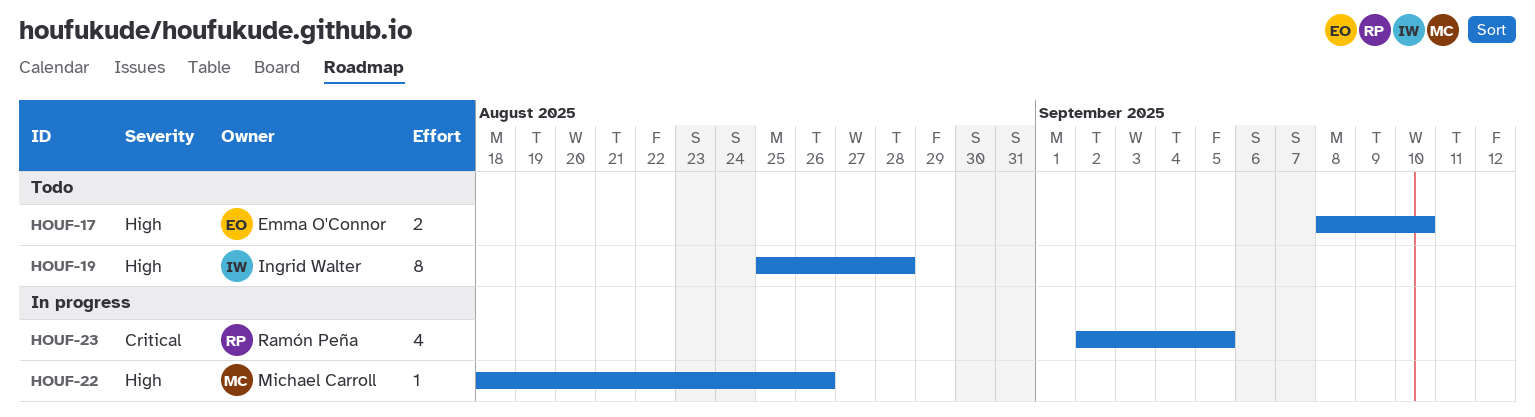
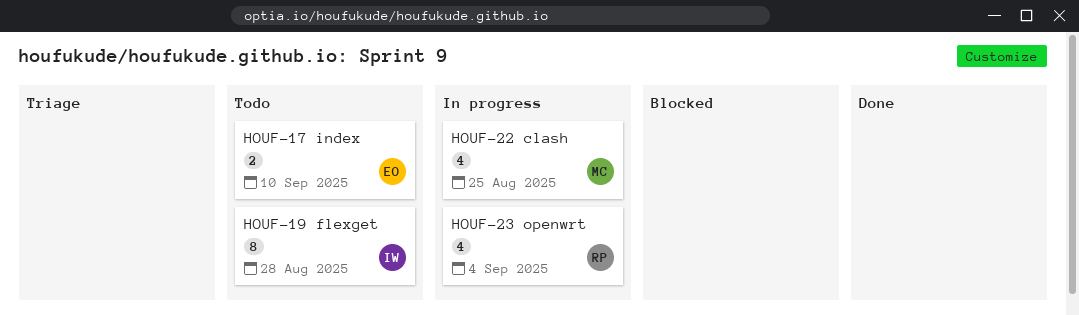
HOUF-22, estimate: 1 -> 4
HOUF-22, due: Aug 26 -> Aug 25
HOUF-23, due: Sep 5 -> Sep 4

